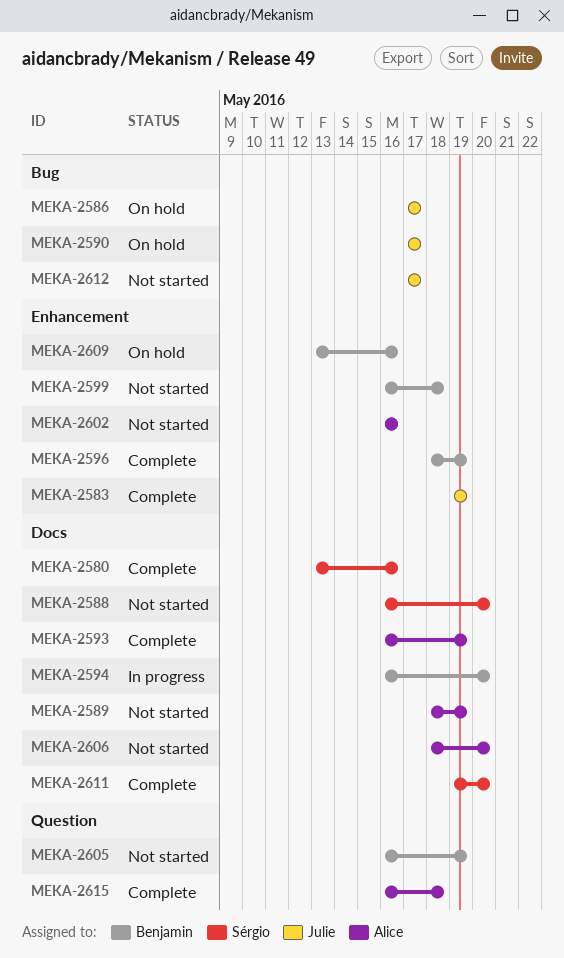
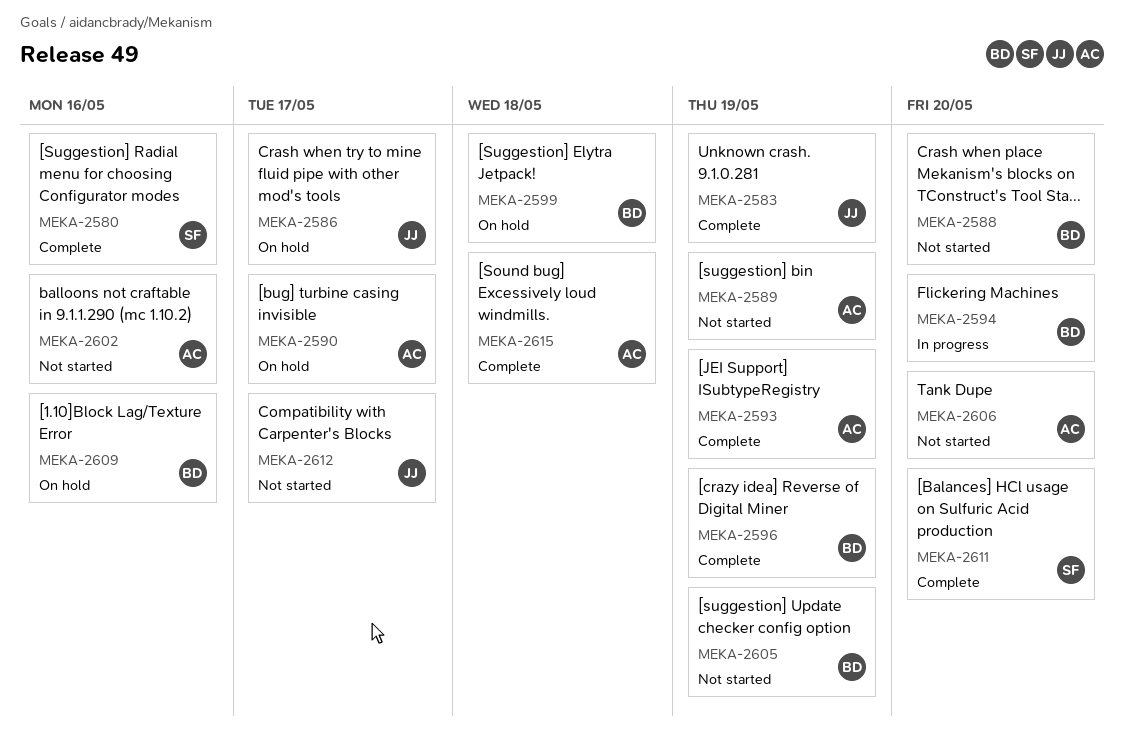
MEKA-2588, owner: Sérgio -> Benjamin
MEKA-2590, owner: Julie -> Alice
MEKA-2599, status: Not started -> On hold

